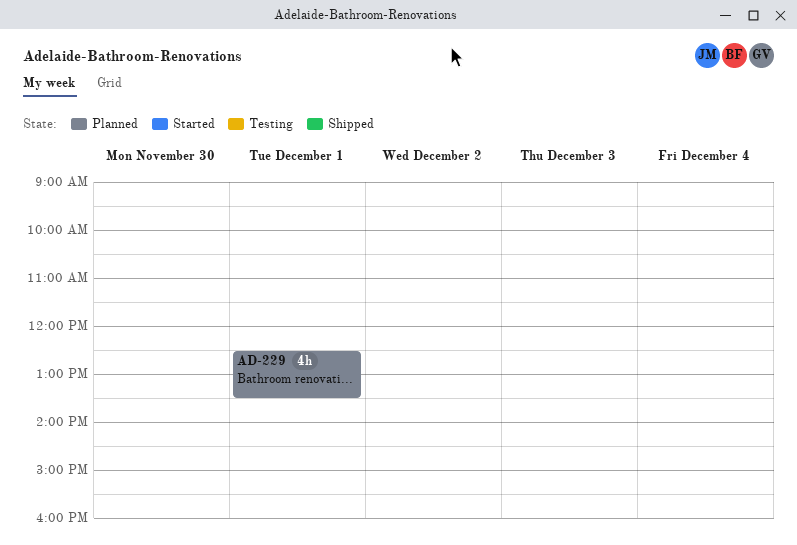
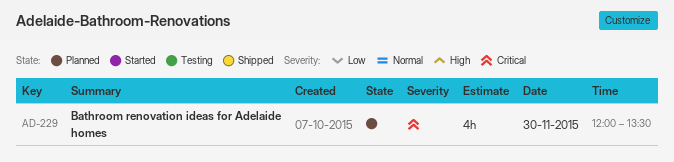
AD-229, day: Dec 1 -> Nov 30
AD-229, begins: 12:30 -> 12:00

